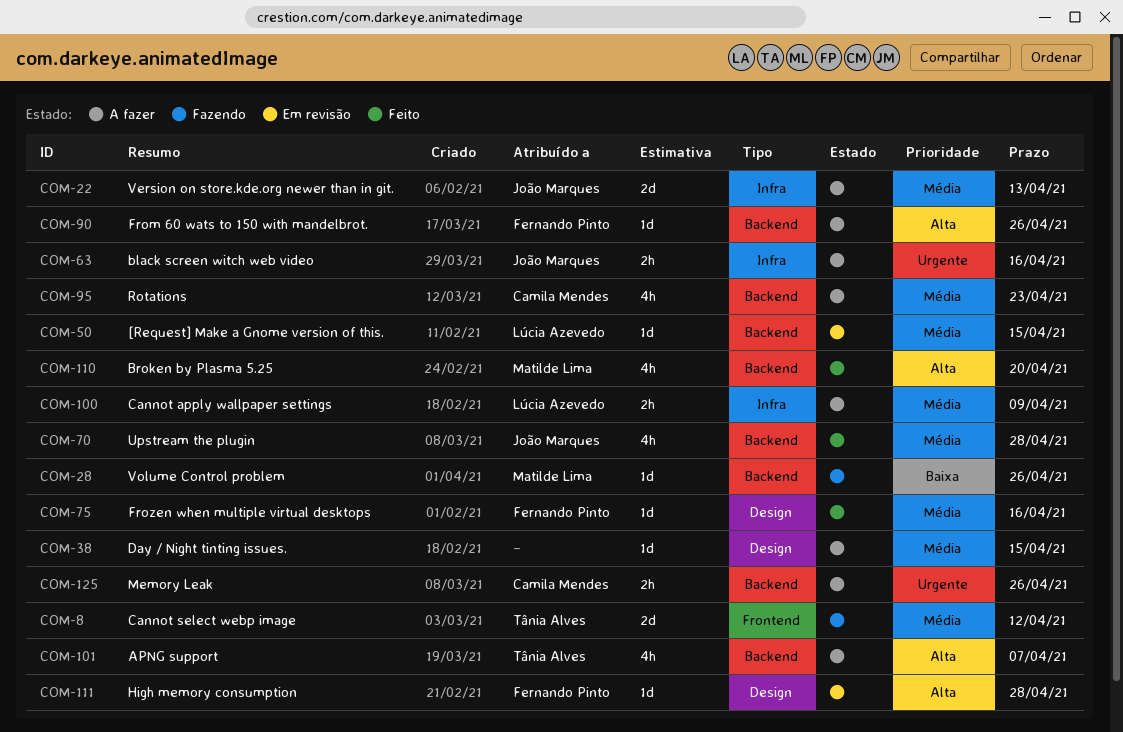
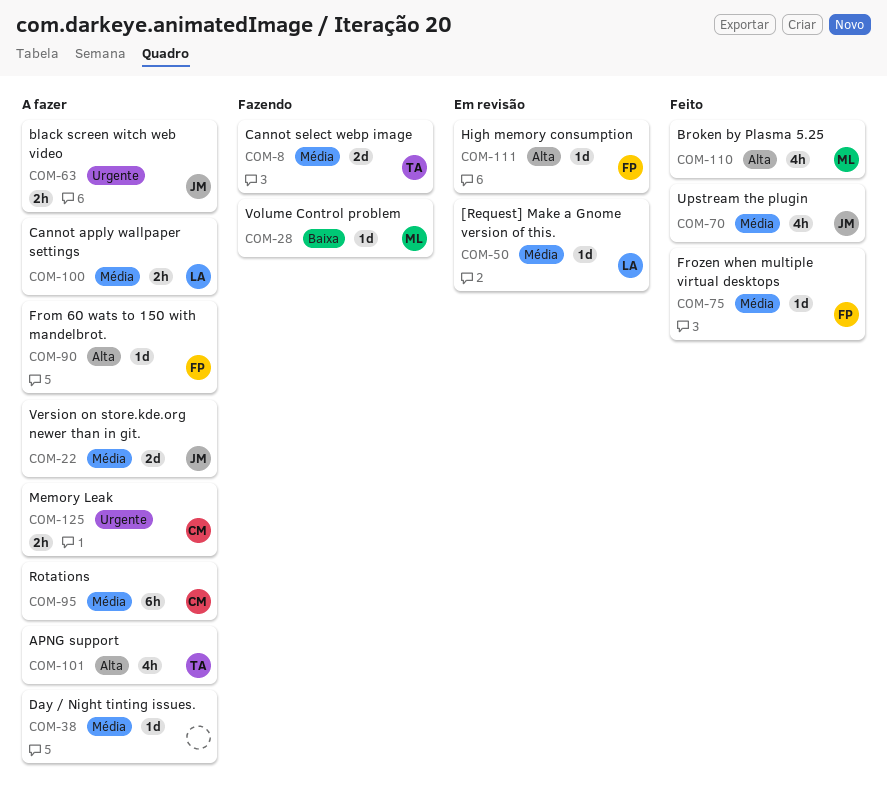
COM-95, estimate: 4h -> 6h

